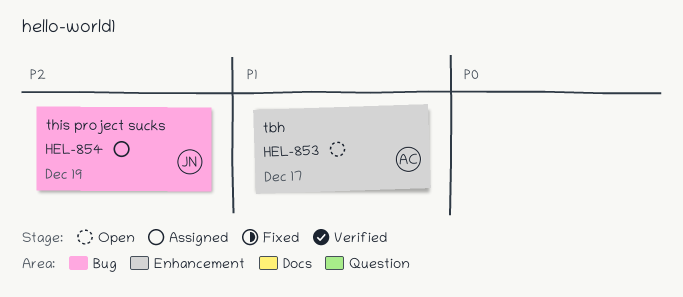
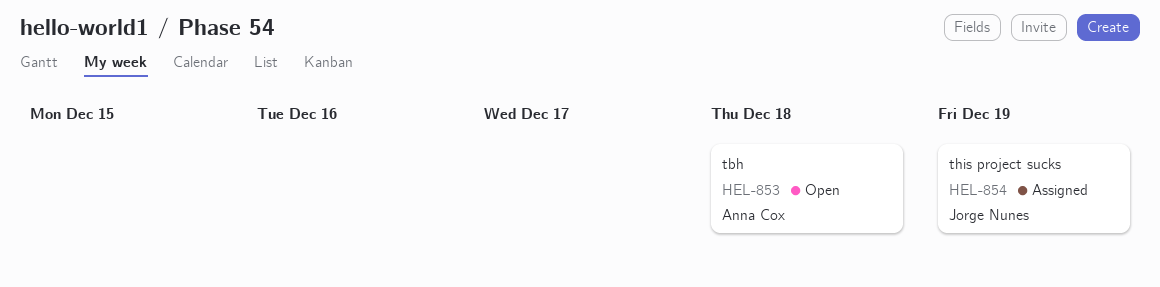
HEL-853, due: Dec 17 -> Dec 18

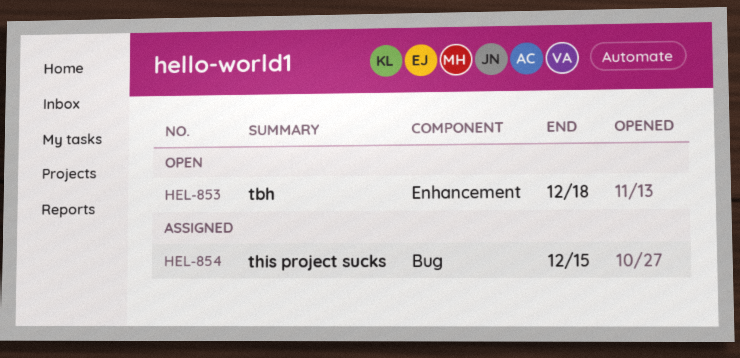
HEL-854, due: Dec 19 -> Dec 15

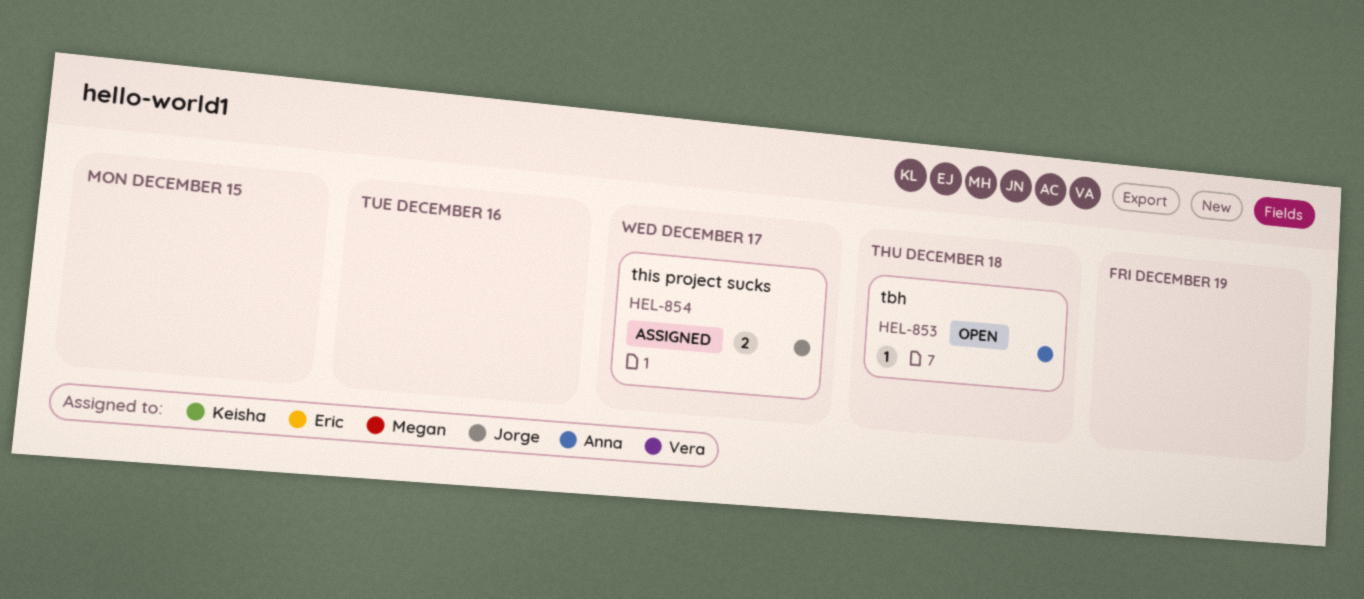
HEL-854, due: Dec 15 -> Dec 17

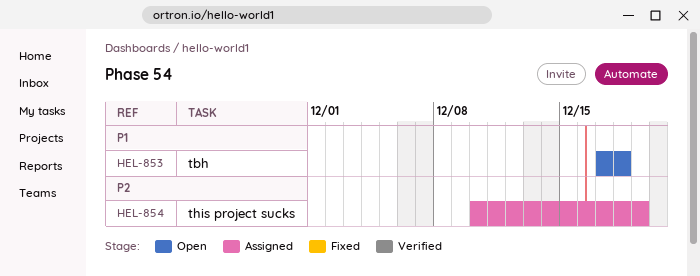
HEL-854, due: Dec 17 -> Dec 19

